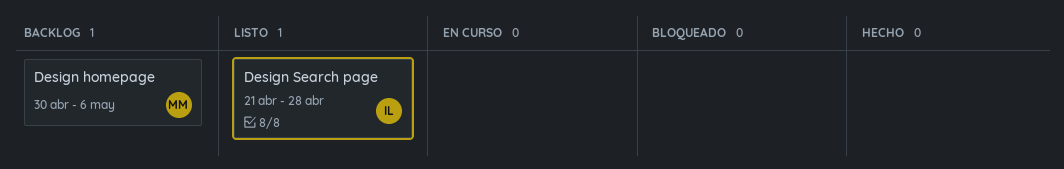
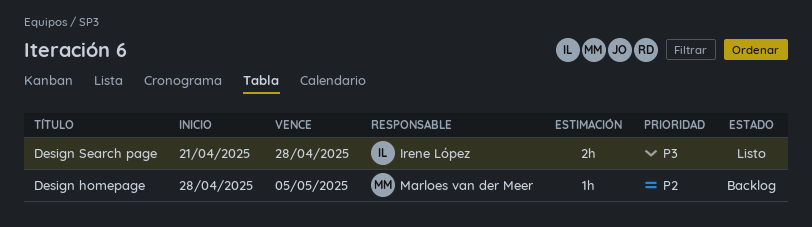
Design homepage, start: Apr 30 -> Apr 28
Design homepage, due: May 6 -> May 5

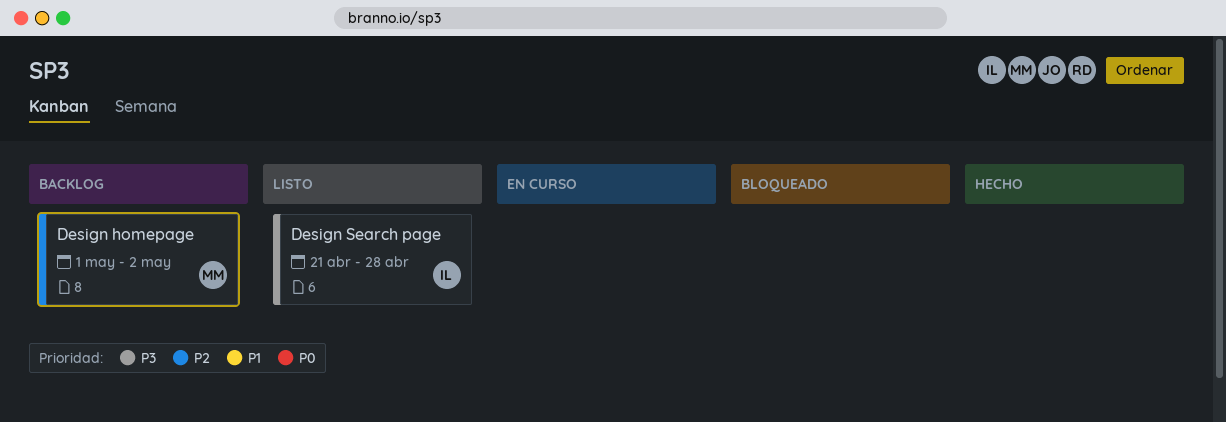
Design homepage, start: Apr 28 -> May 1
Design homepage, due: May 5 -> May 2

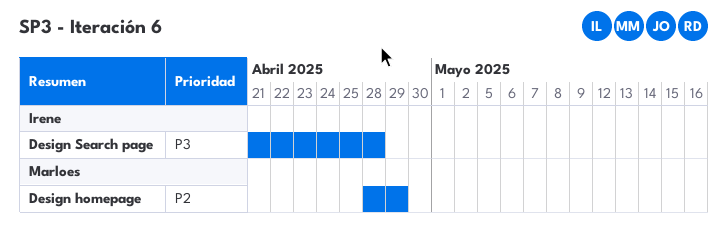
Design homepage, start: May 1 -> Apr 28
Design homepage, due: May 2 -> Apr 29

